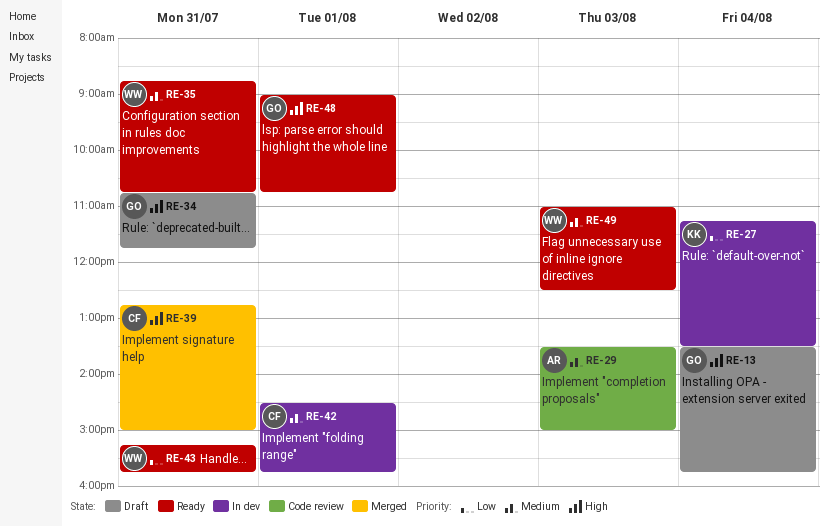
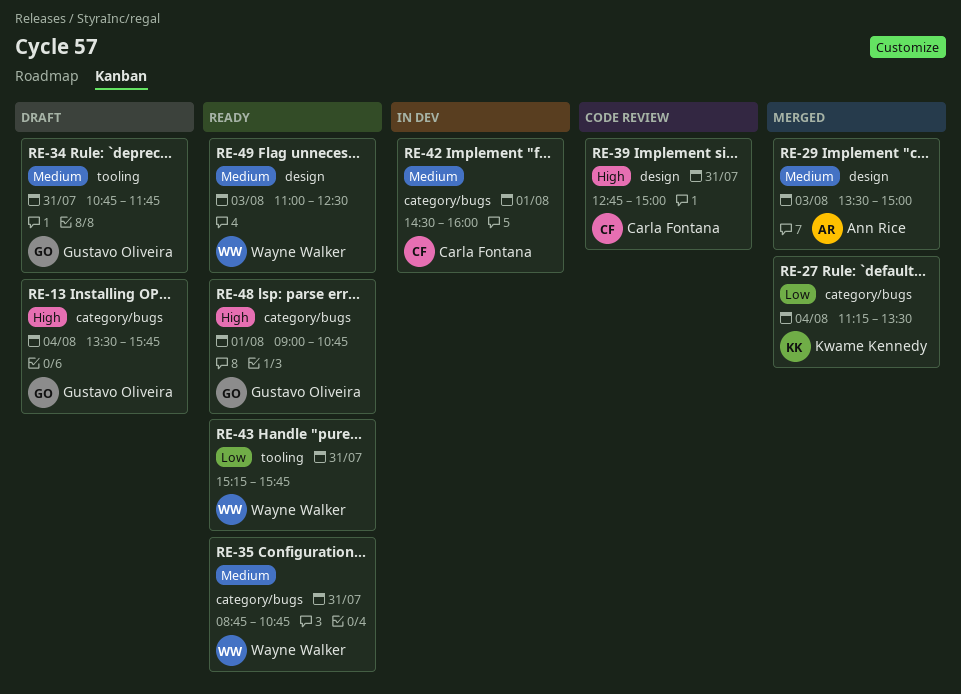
RE-27, status: In dev -> Merged
RE-29, status: Code review -> Merged
RE-34, priority: High -> Medium
RE-39, status: Merged -> Code review
RE-42, ends: 15:45 -> 16:00

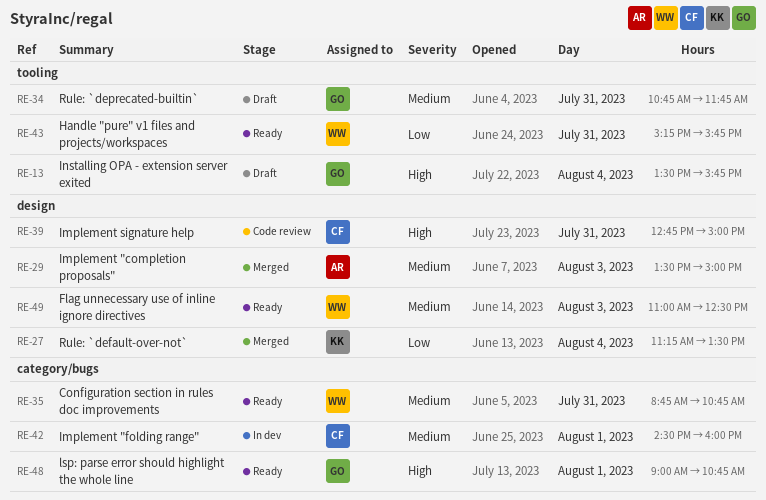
RE-13, label: category/bugs -> tooling
RE-27, label: category/bugs -> design

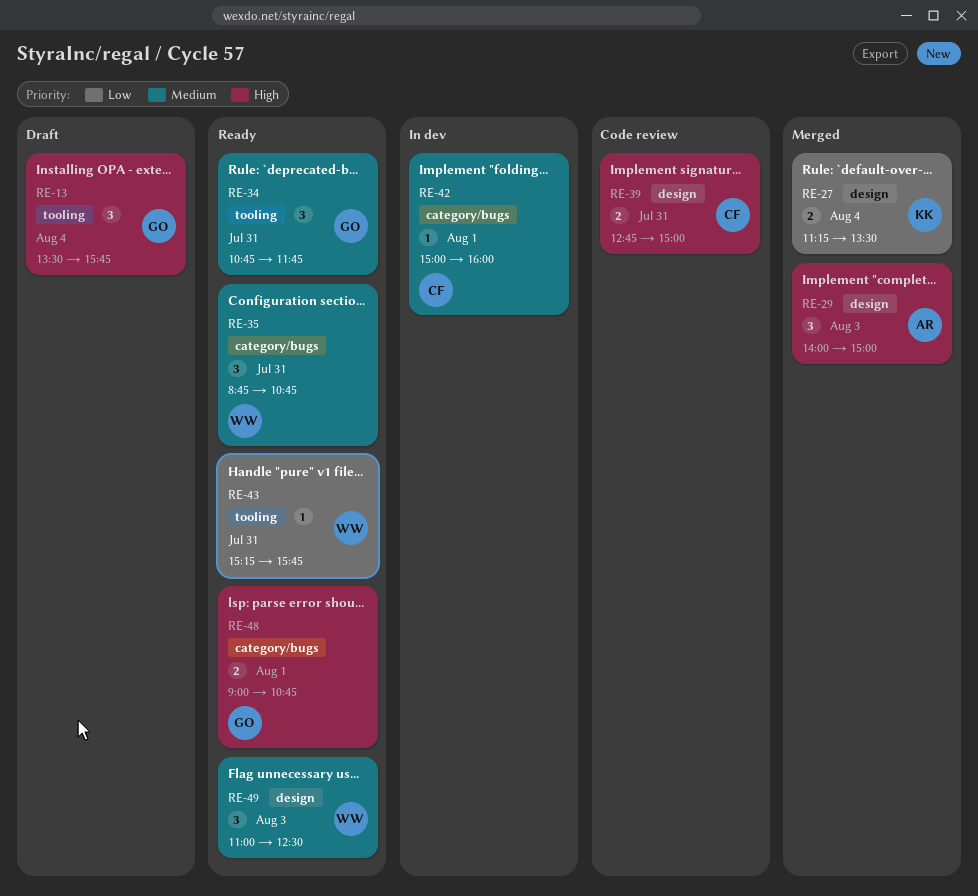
RE-29, priority: Medium -> High
RE-29, begins: 13:30 -> 14:00
RE-34, status: Draft -> Ready
RE-42, begins: 14:30 -> 15:00

